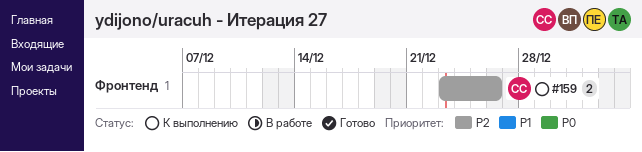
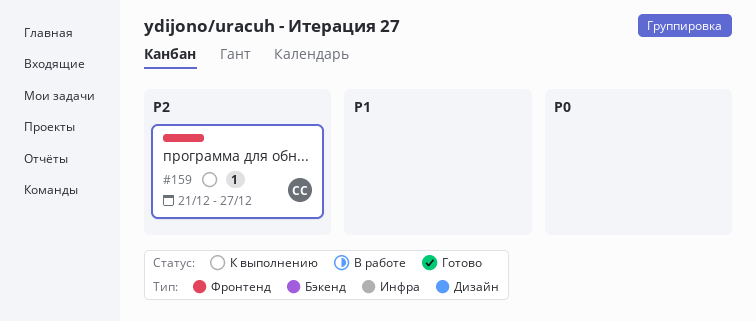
#159, estimate: 2 -> 1
#159, start: Dec 23 -> Dec 21
#159, due: Dec 26 -> Dec 27

